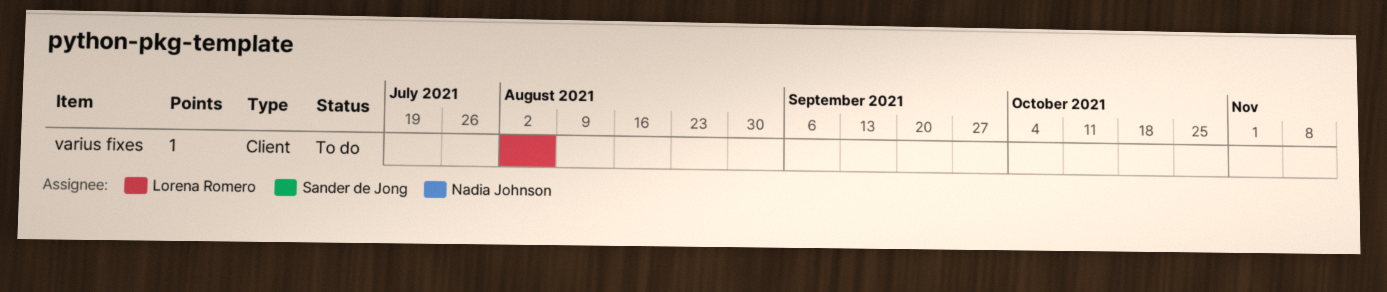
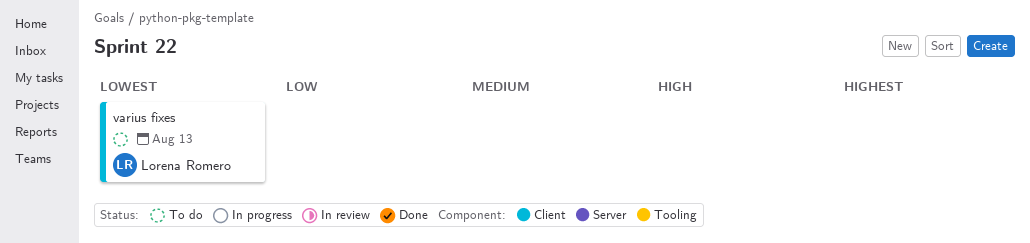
varius fixes, due: Aug 6 -> Aug 13

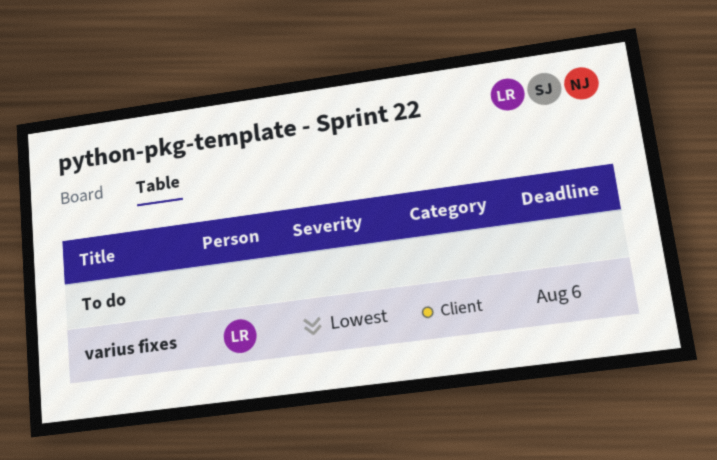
varius fixes, due: Aug 13 -> Aug 6

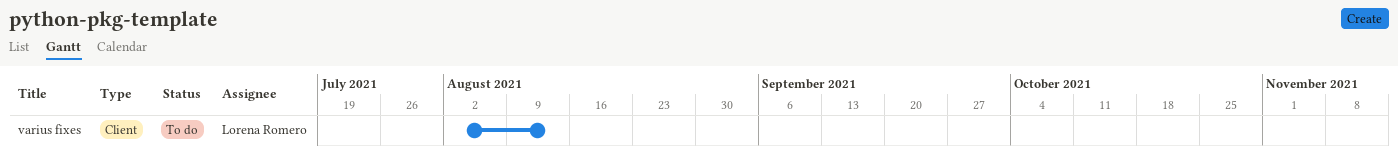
varius fixes, due: Aug 6 -> Aug 13

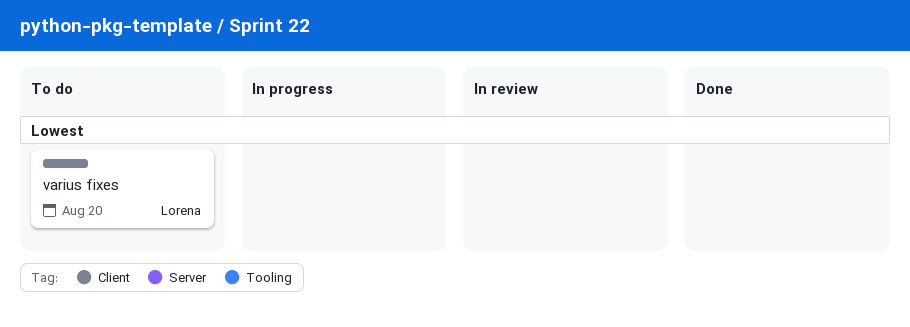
varius fixes, due: Aug 13 -> Aug 20

